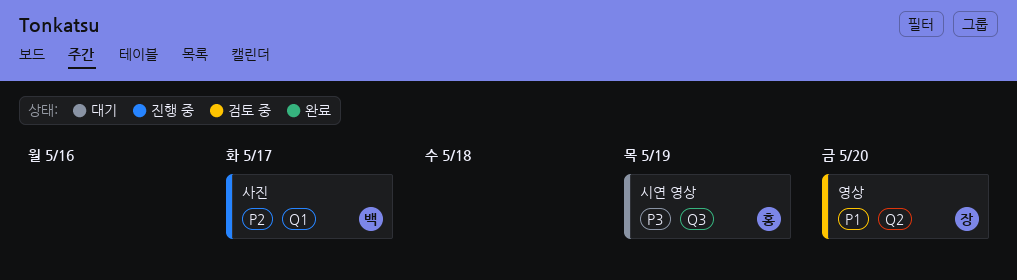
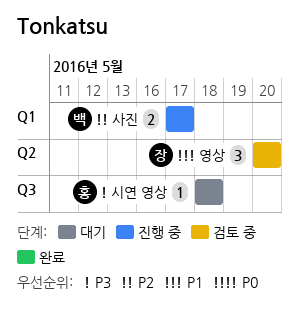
시연 영상, due: May 19 -> May 18

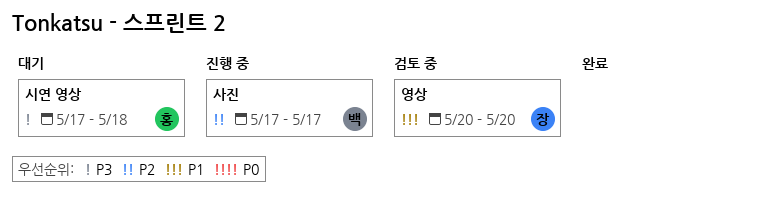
시연 영상, start: May 18 -> May 17

